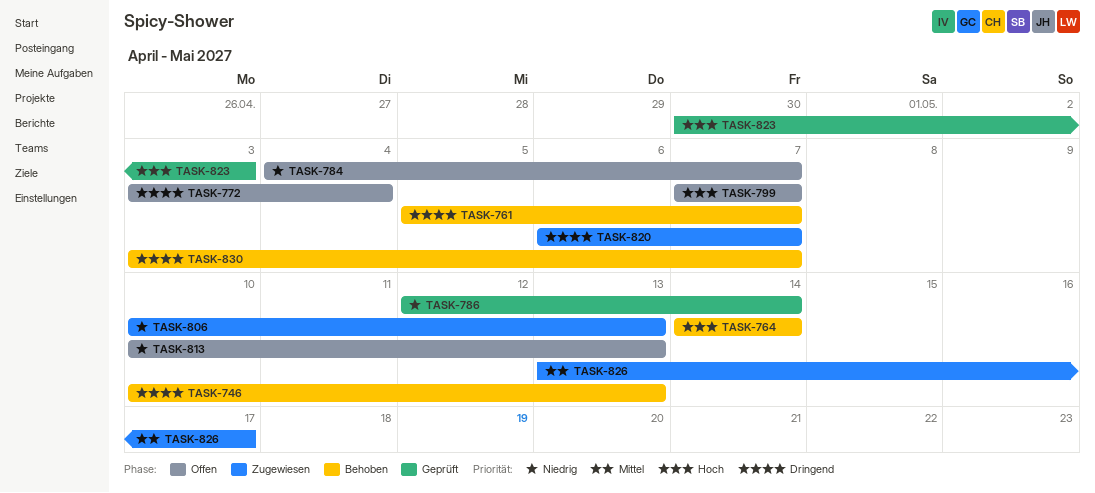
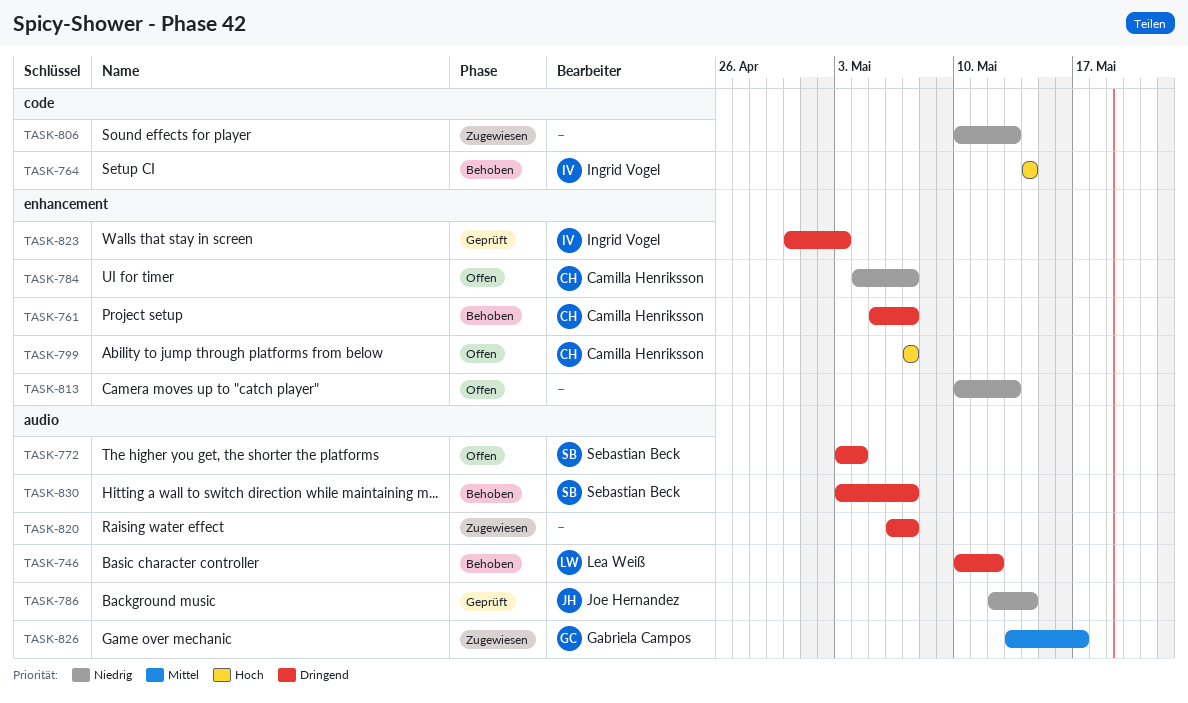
TASK-746, due: May 13 -> May 12
TASK-823, priority: Hoch -> Dringend

